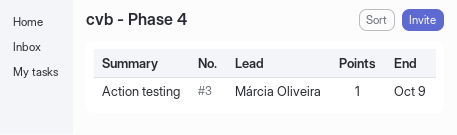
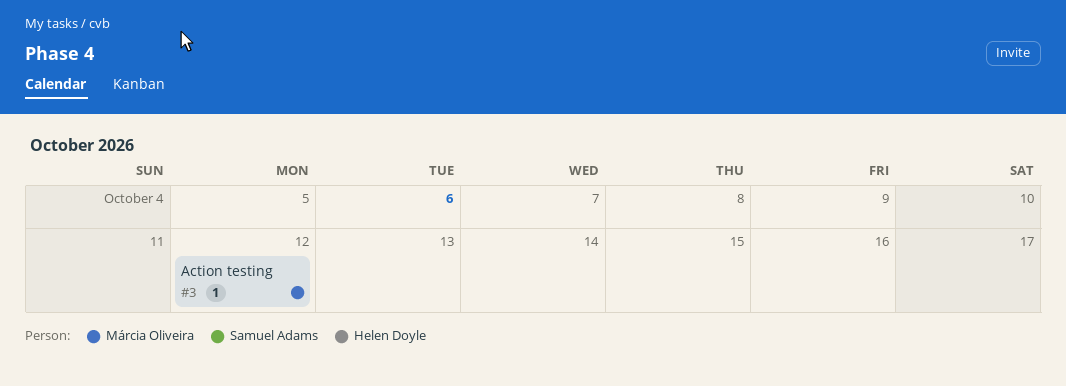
#3, due: Oct 9 -> Oct 12

